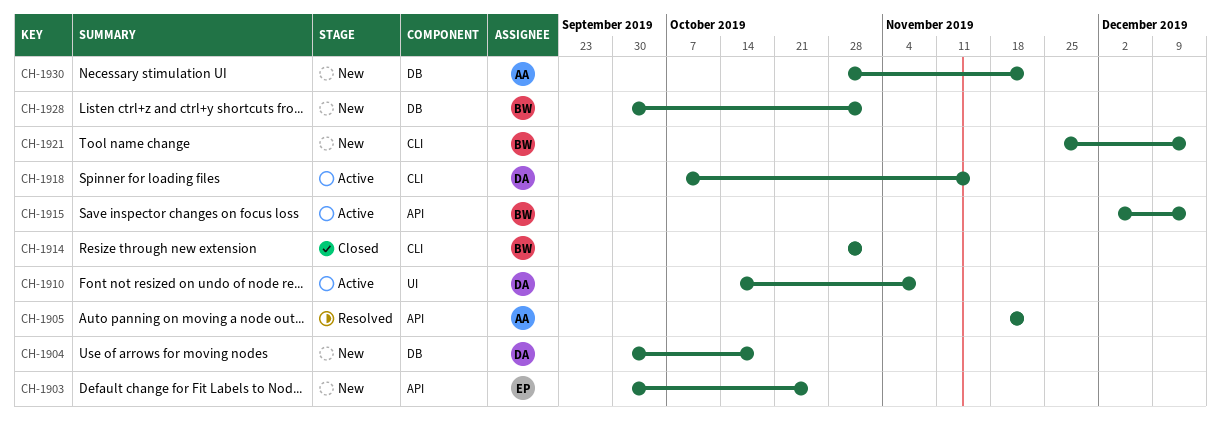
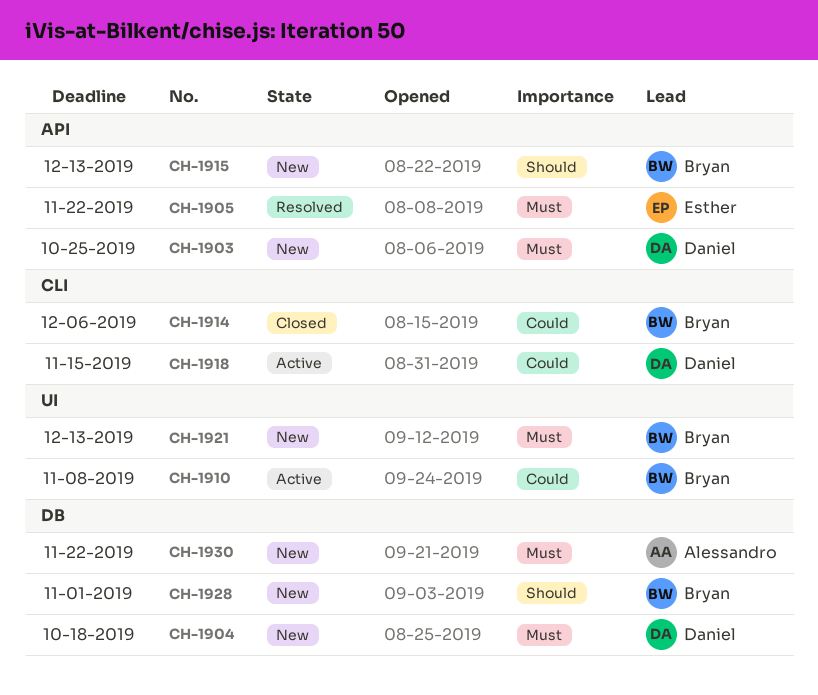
CH-1903, owner: Esther -> Daniel
CH-1905, owner: Alessandro -> Esther
CH-1910, owner: Daniel -> Bryan
CH-1914, due: Nov 1 -> Dec 6
CH-1915, status: Active -> New
CH-1921, label: CLI -> UI

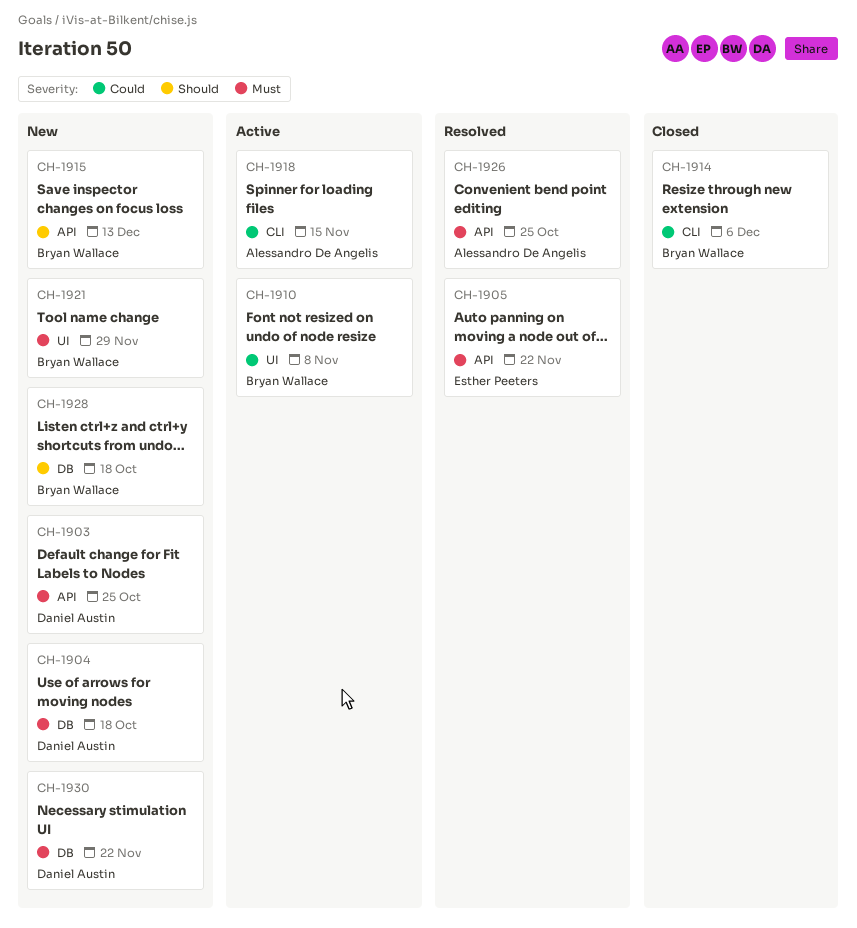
CH-1918, owner: Daniel Austin -> Alessandro De Angelis
CH-1921, due: Dec 13 -> Nov 29
CH-1926: none -> present
CH-1928, due: Nov 1 -> Oct 18
CH-1930, owner: Alessandro De Angelis -> Daniel Austin

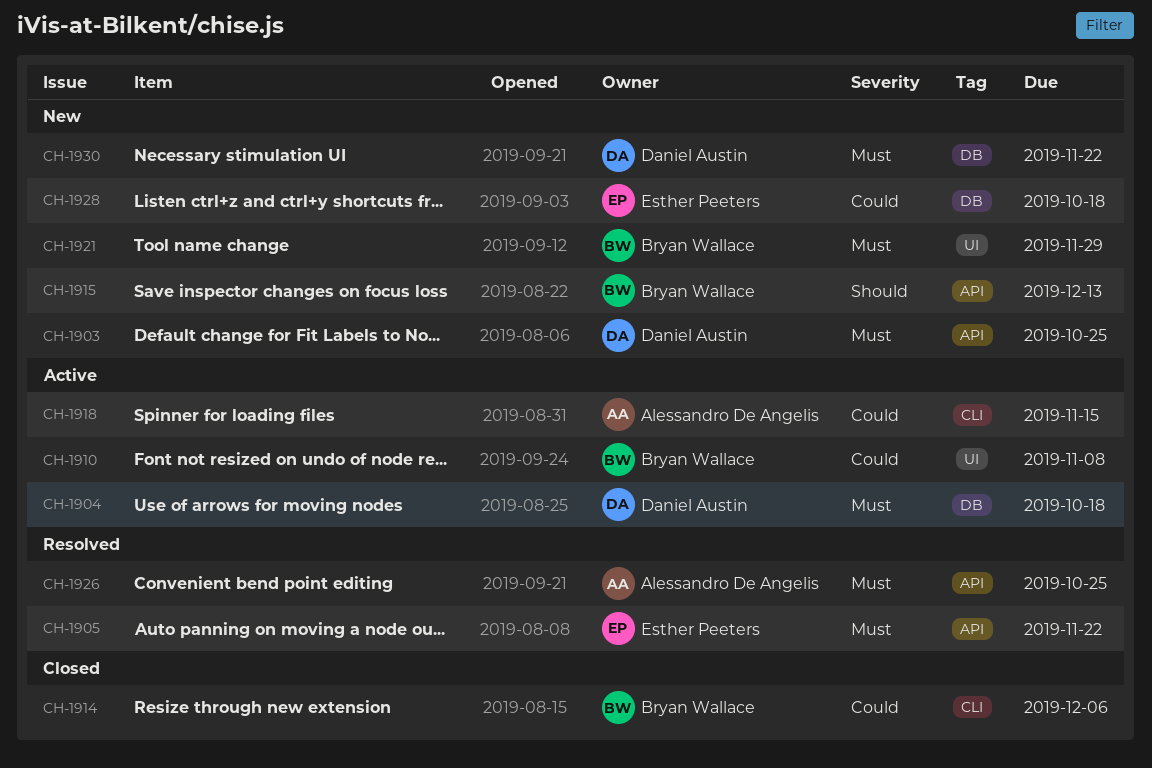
CH-1904, status: New -> Active
CH-1928, owner: Bryan Wallace -> Esther Peeters
CH-1928, priority: Should -> Could

